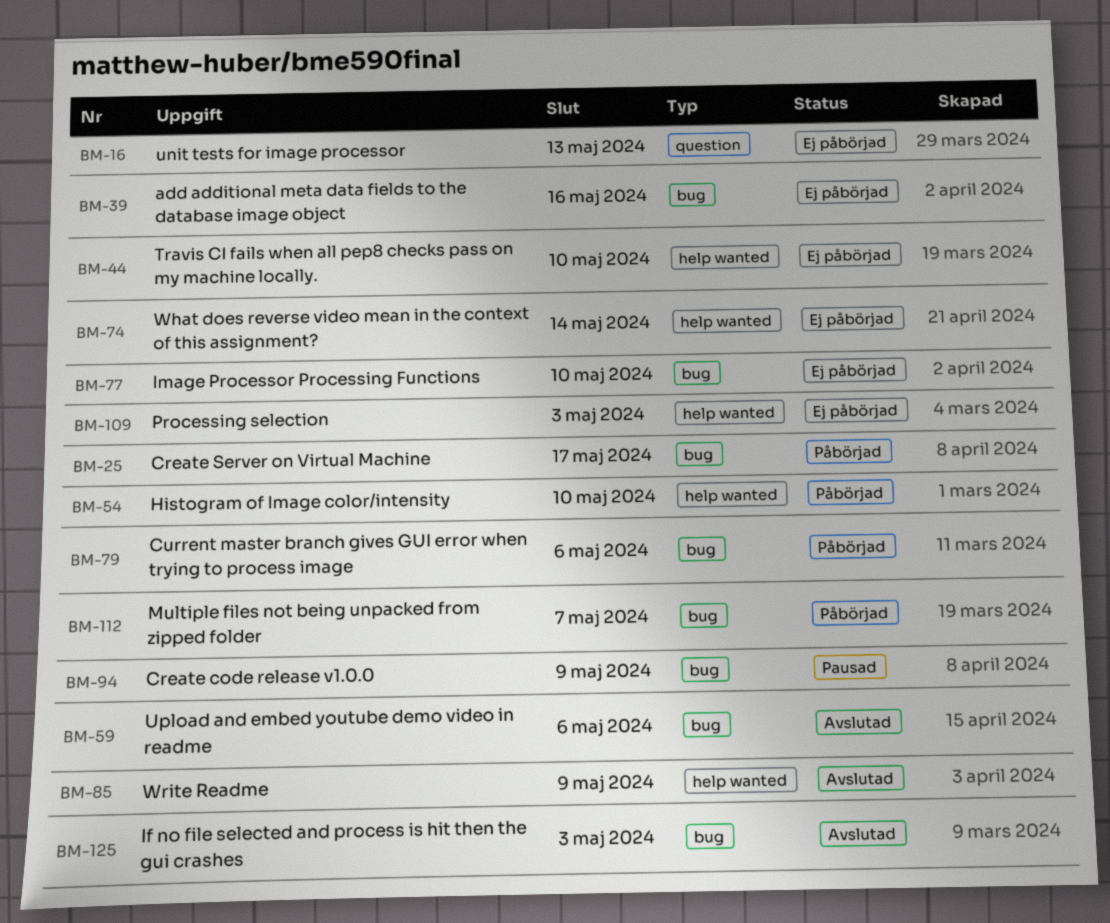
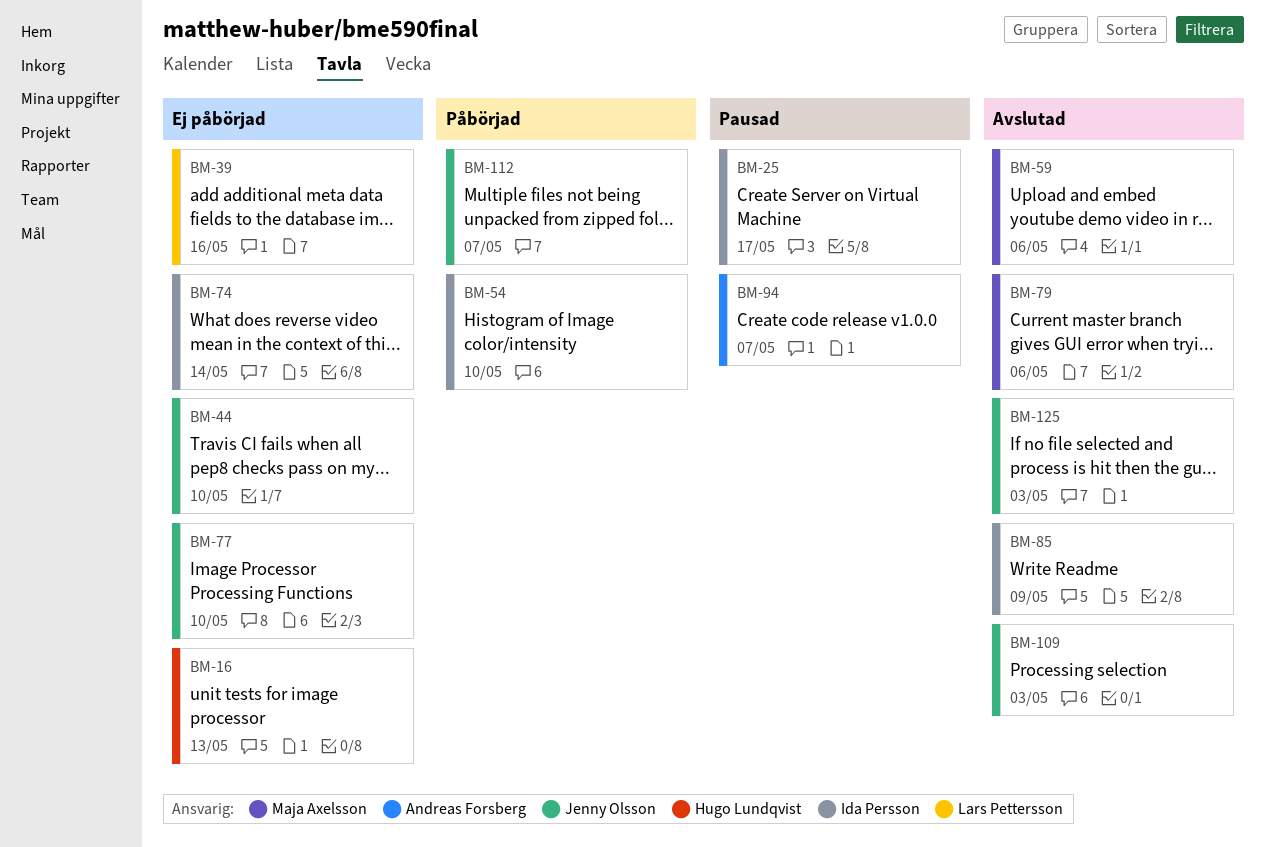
BM-25, status: Påbörjad -> Pausad
BM-79, status: Påbörjad -> Avslutad
BM-94, due: May 9 -> May 7
BM-109, status: Ej påbörjad -> Avslutad

